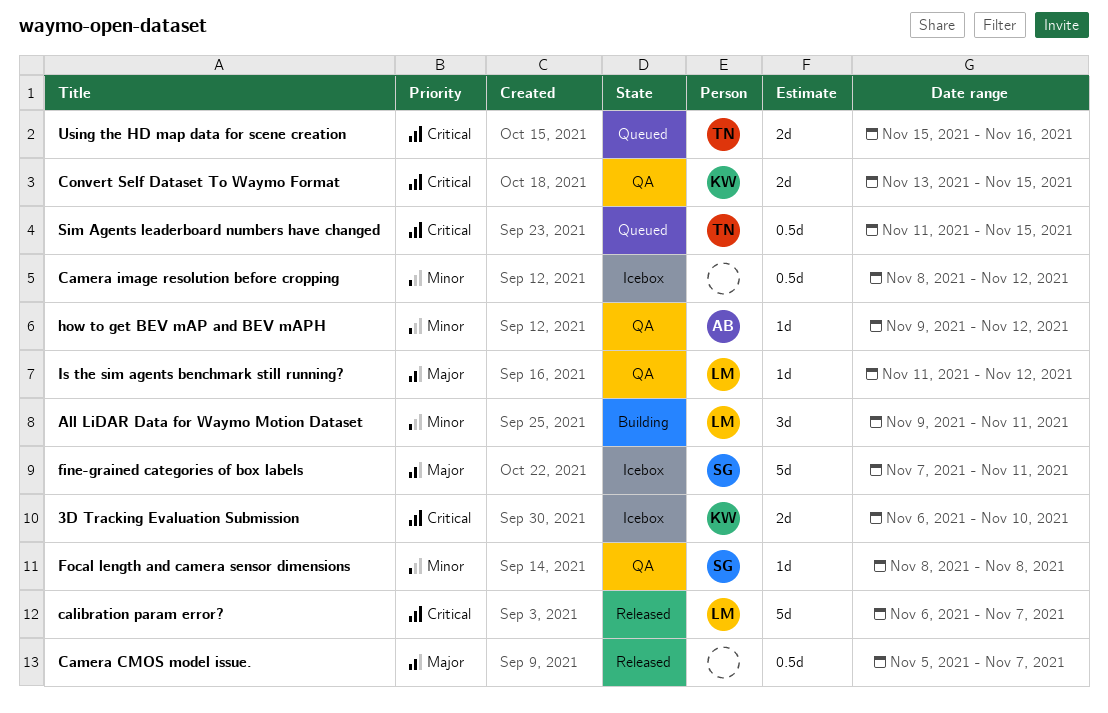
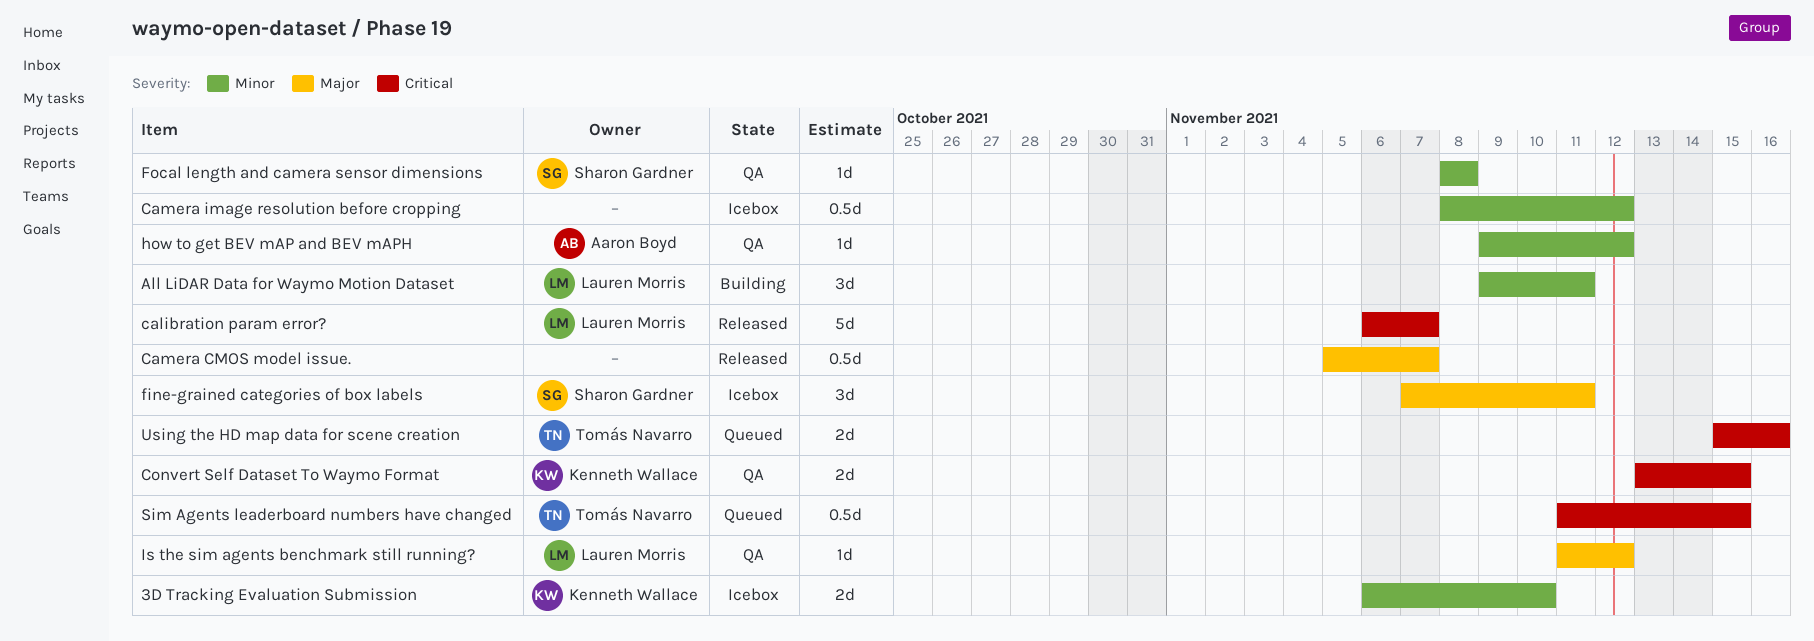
3D Tracking Evaluation Submission, priority: Critical -> Minor
fine-grained categories of box labels, estimate: 5d -> 3d

